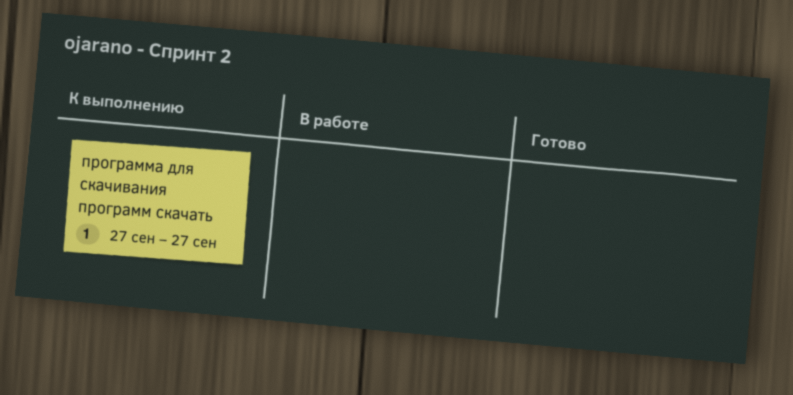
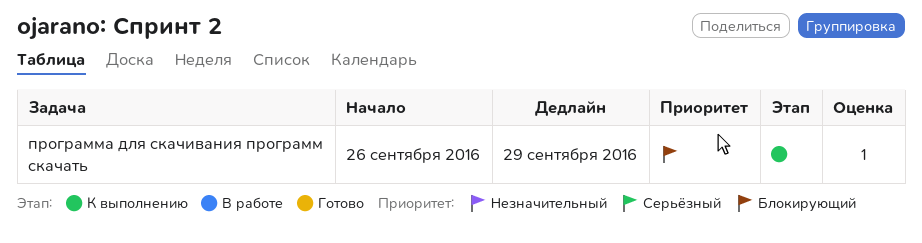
программа для скачивания программ скачать, start: Sep 27 -> Sep 26
программа для скачивания программ скачать, due: Sep 27 -> Sep 29

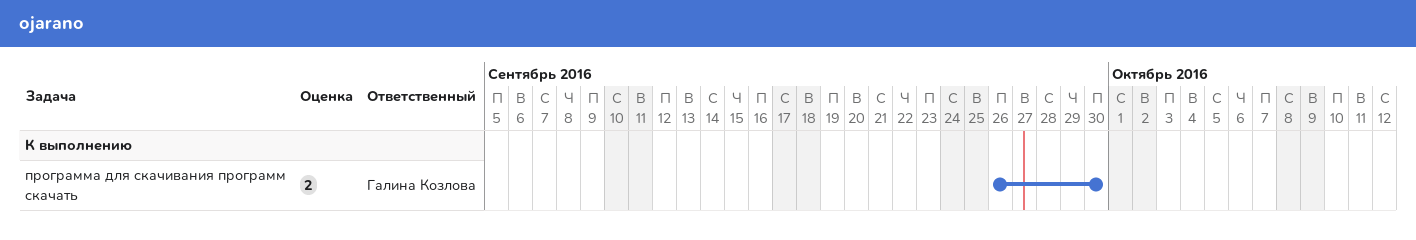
программа для скачивания программ скачать, estimate: 1 -> 2
программа для скачивания программ скачать, due: Sep 29 -> Sep 30

